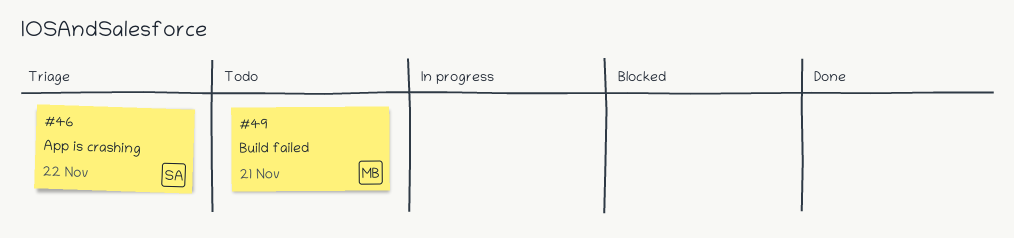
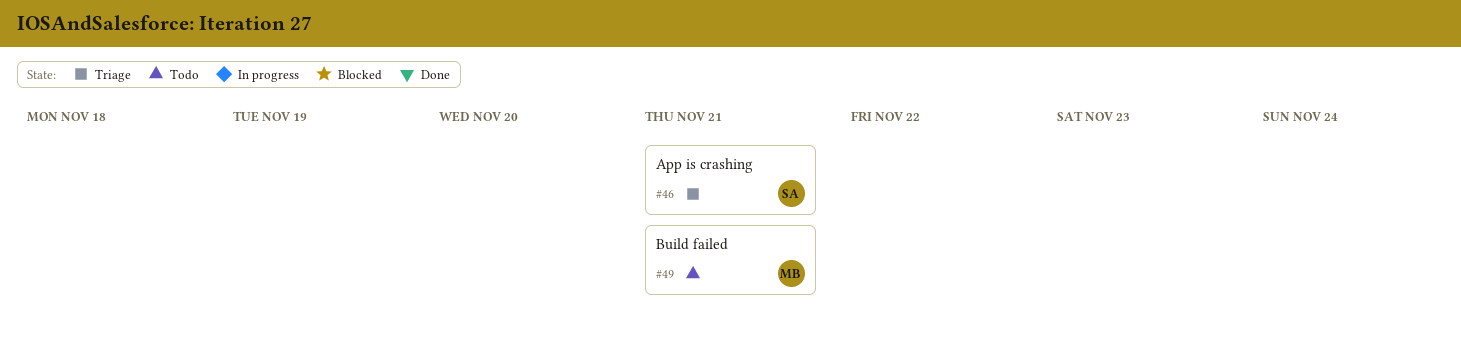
#46, due: Nov 22 -> Nov 21

